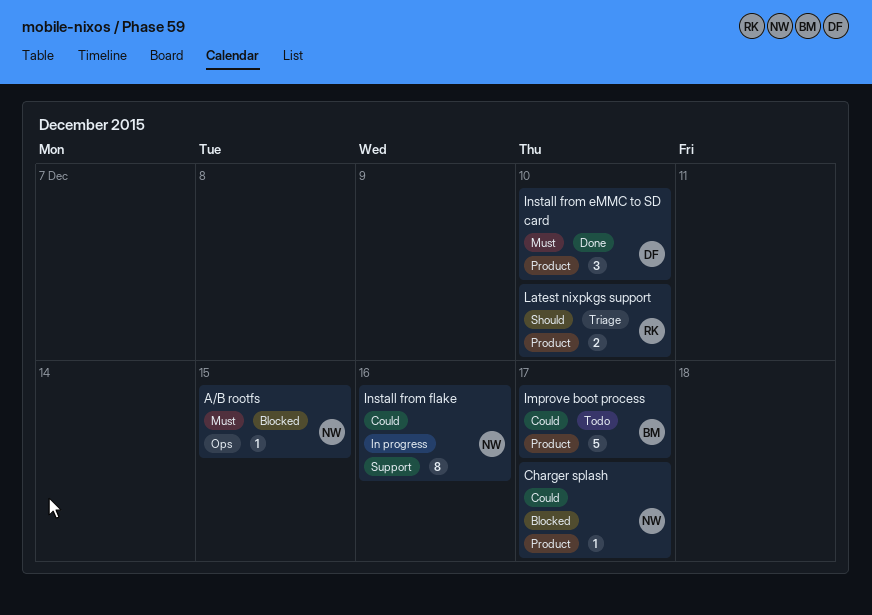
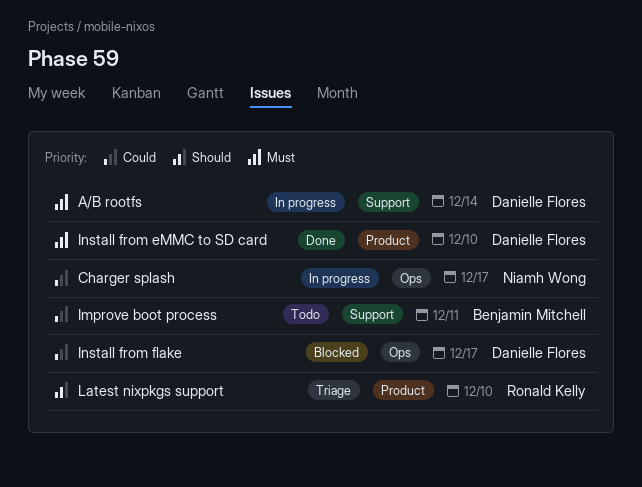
A/B rootfs, status: Blocked -> In progress
A/B rootfs, owner: Niamh Wong -> Danielle Flores
A/B rootfs, label: Ops -> Support
A/B rootfs, due: Dec 15 -> Dec 14
Charger splash, status: Blocked -> In progress
Charger splash, label: Product -> Ops
Improve boot process, label: Product -> Support
Improve boot process, due: Dec 17 -> Dec 11
Install from flake, status: In progress -> Blocked
Install from flake, owner: Niamh Wong -> Danielle Flores
Install from flake, label: Support -> Ops
Install from flake, due: Dec 16 -> Dec 17

